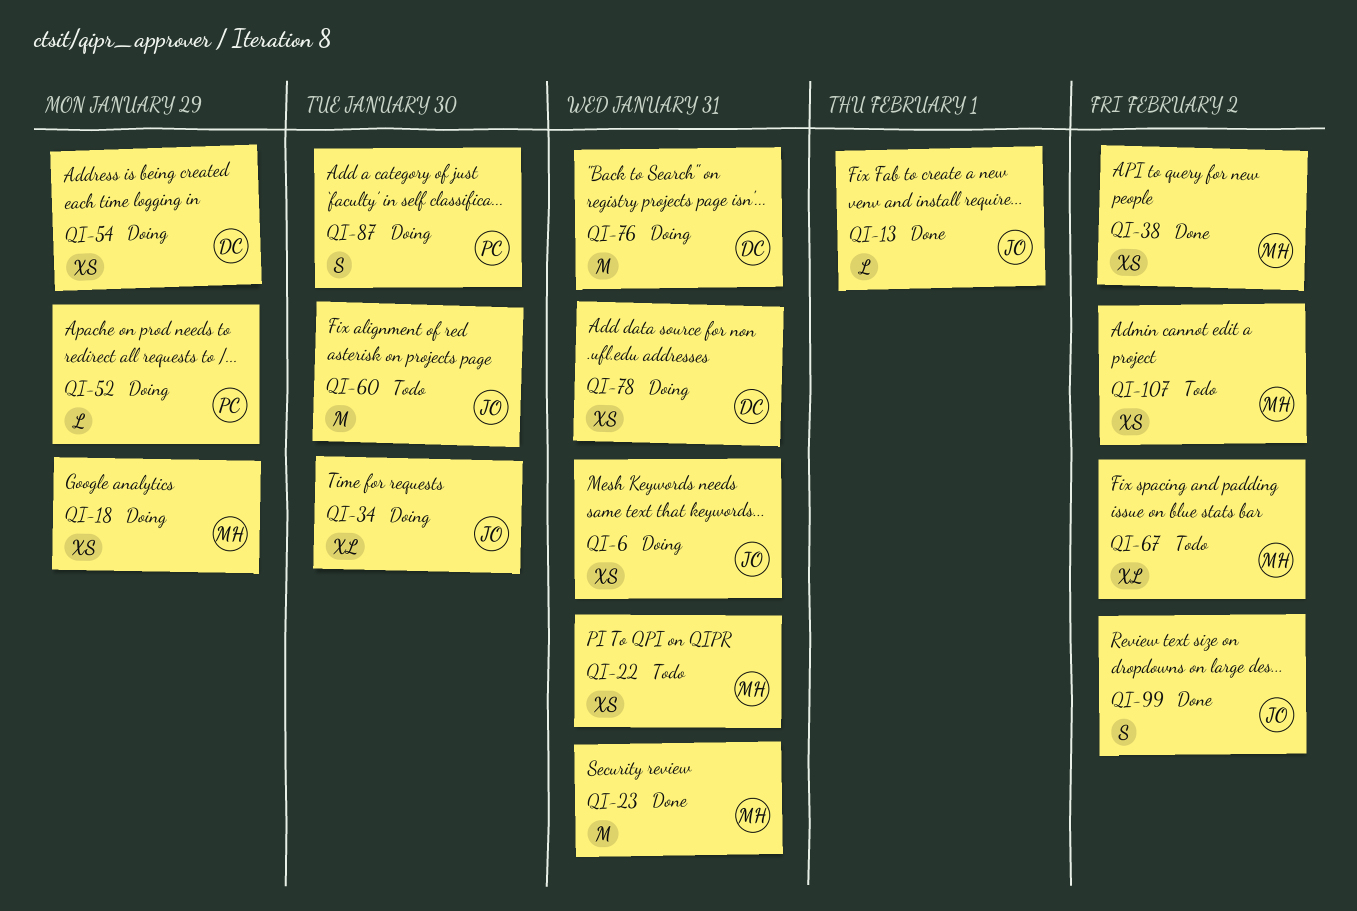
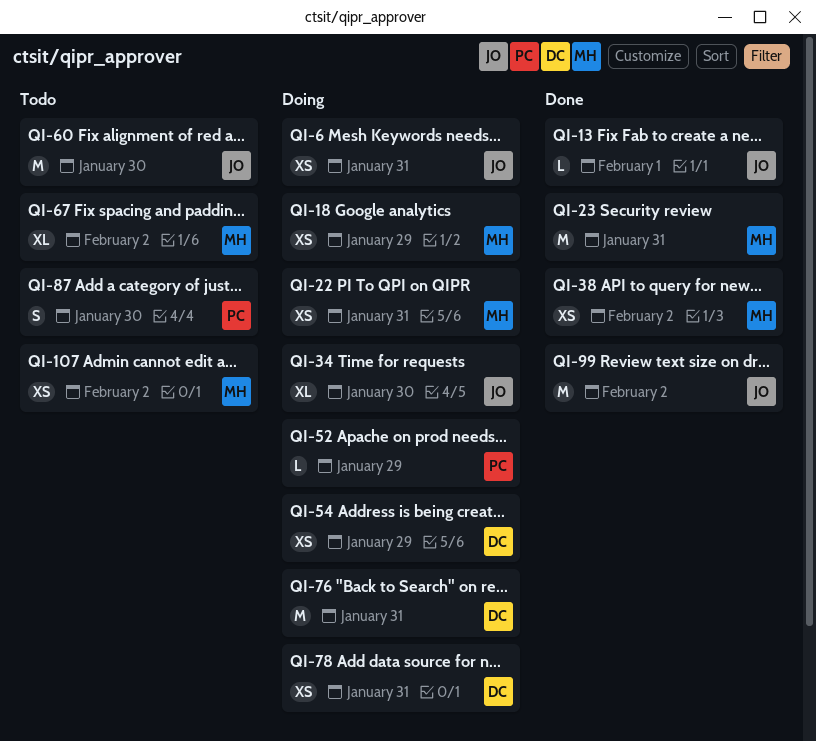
QI-22, status: Todo -> Doing
QI-87, status: Doing -> Todo
QI-99, estimate: S -> M

